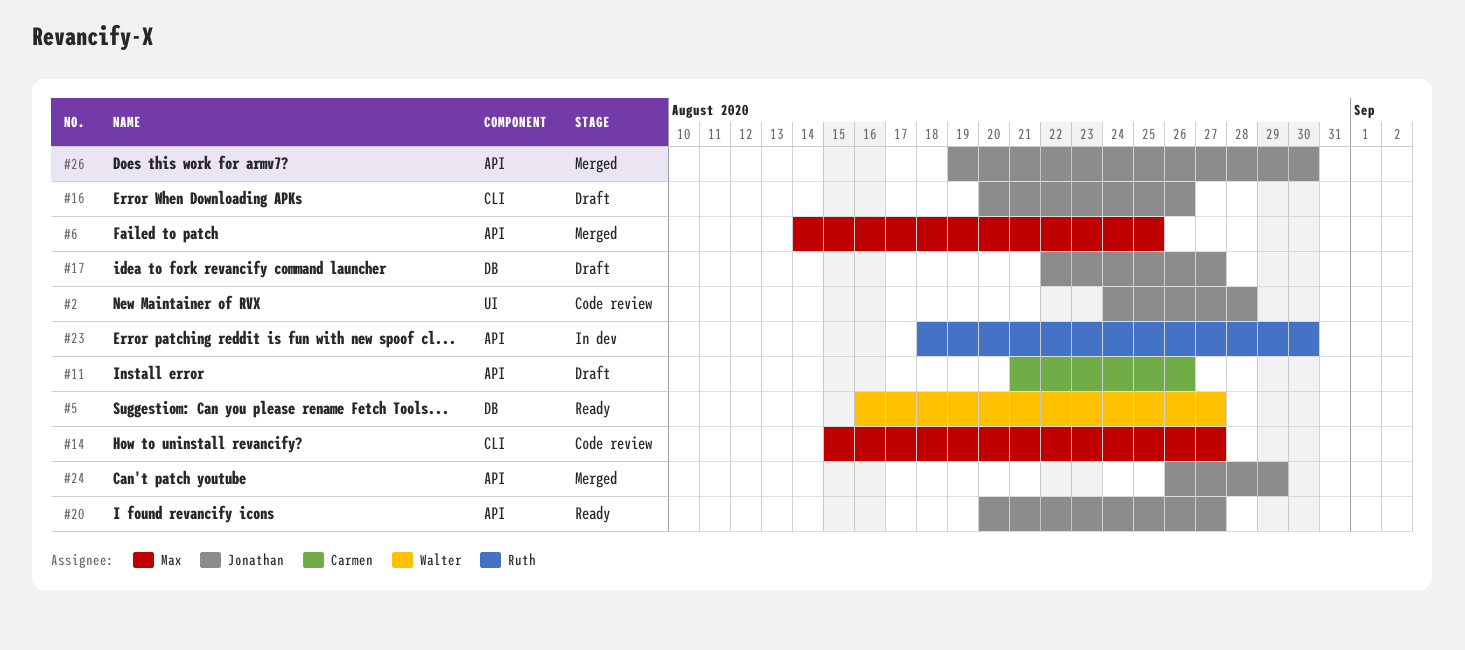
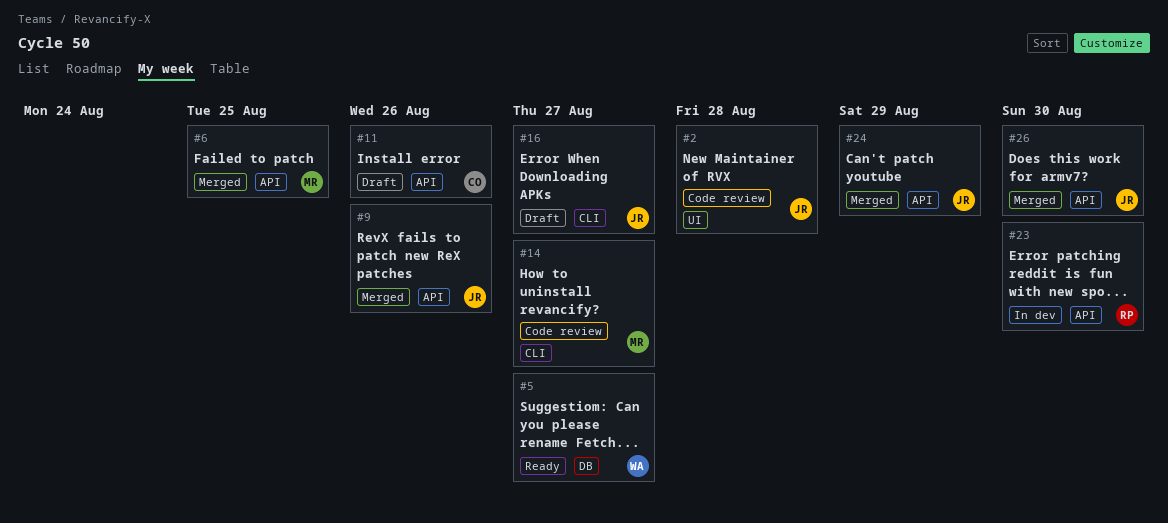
#9: none -> present
#16, due: Aug 26 -> Aug 27
#17: present -> none
#20: present -> none

